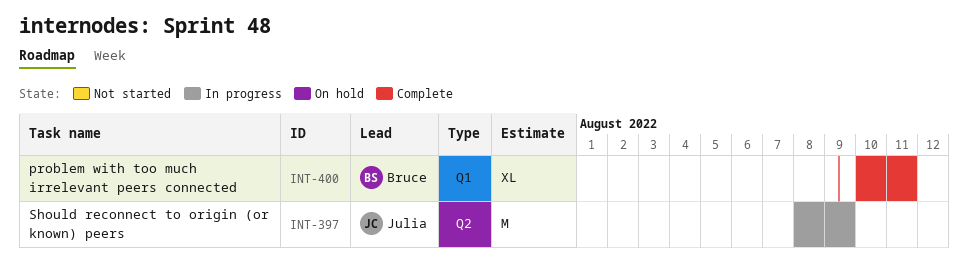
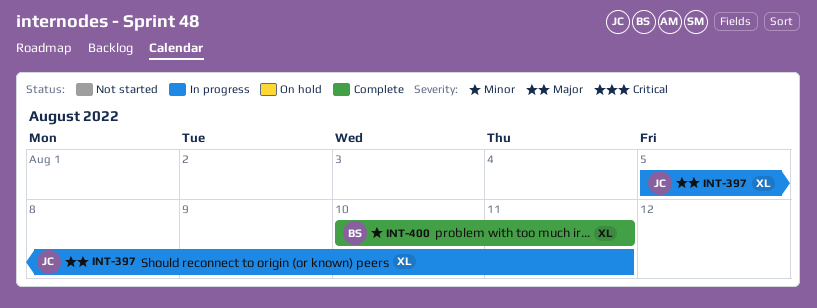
INT-397, estimate: M -> XL
INT-397, start: Aug 8 -> Aug 5
INT-397, due: Aug 9 -> Aug 11

